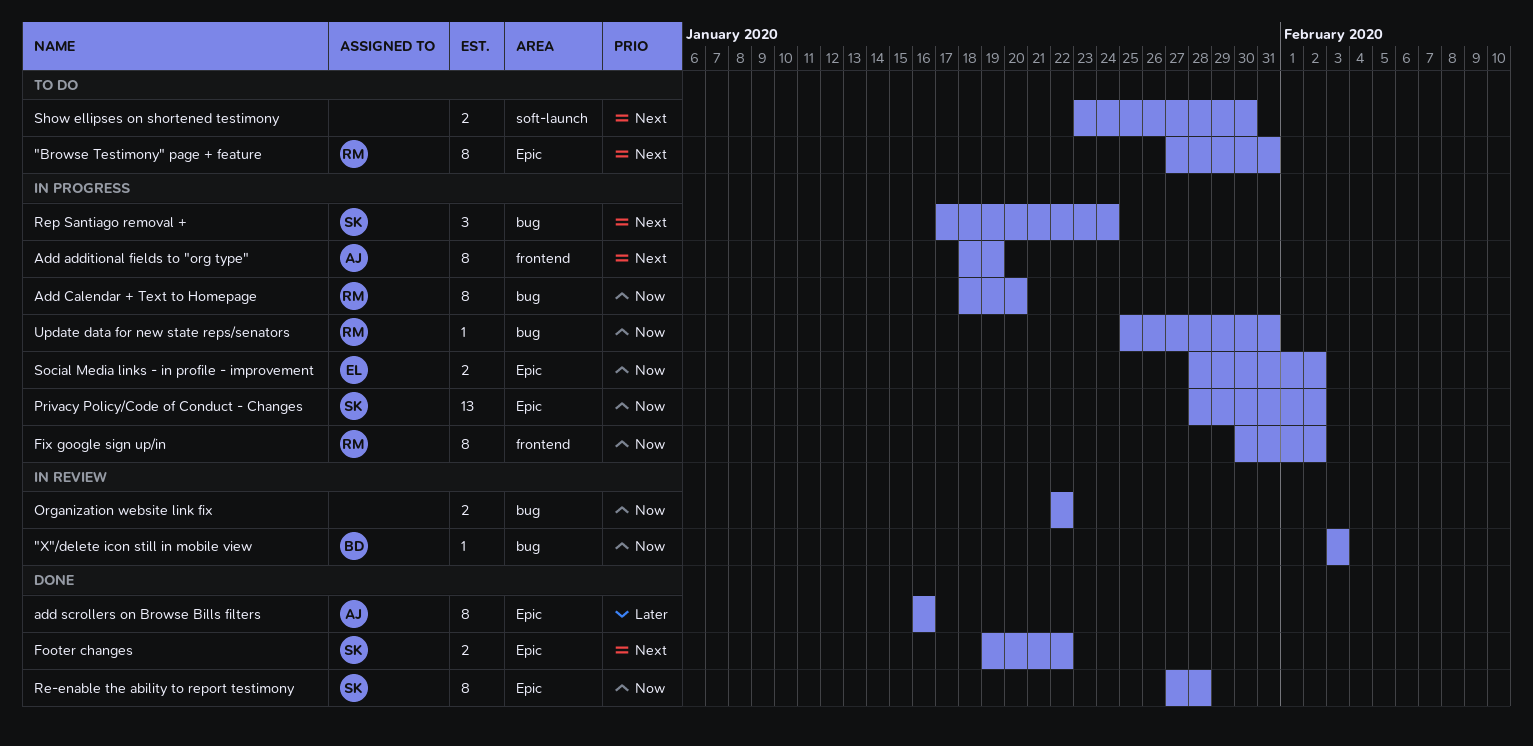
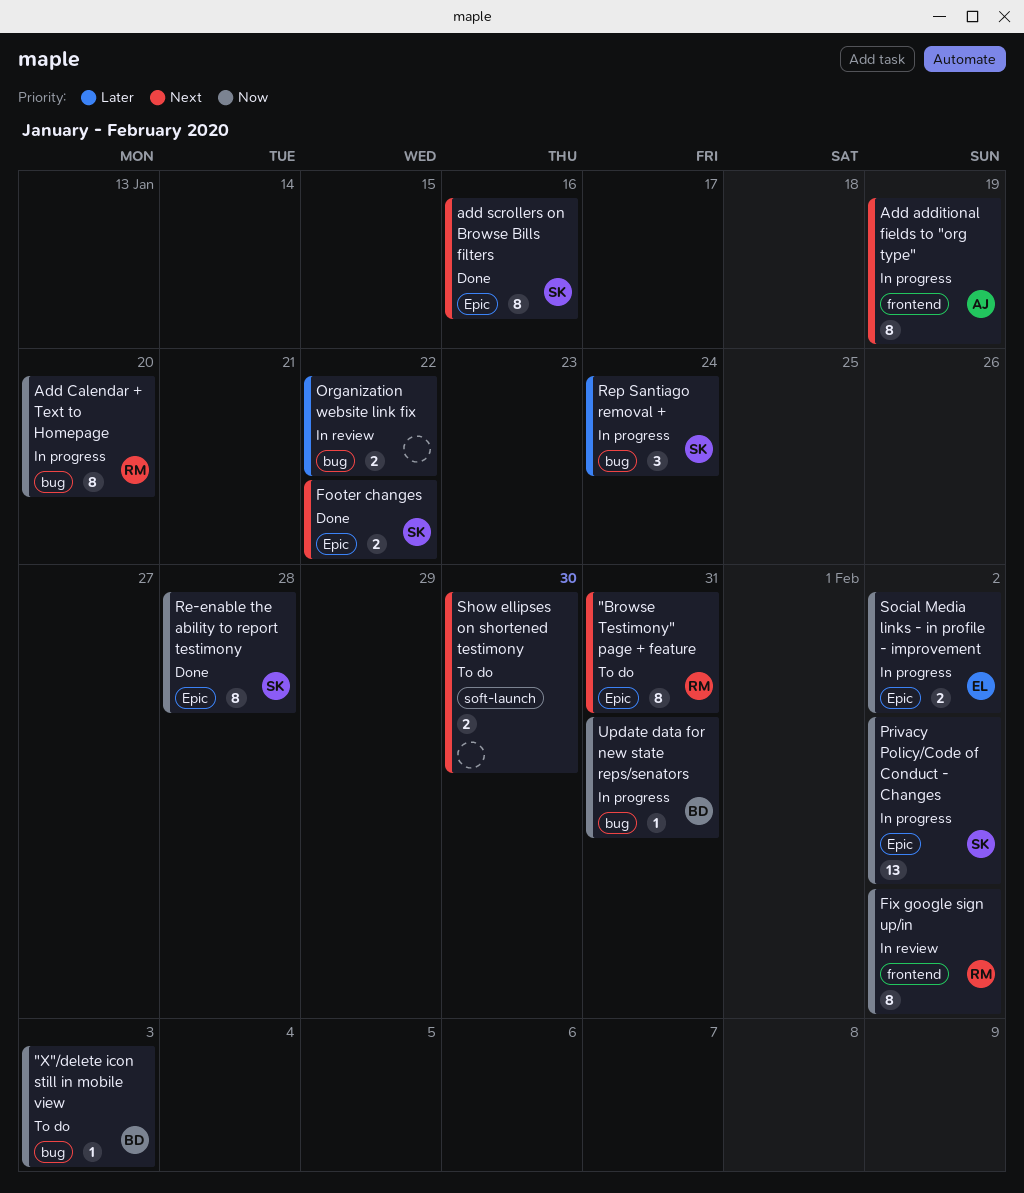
"X"/delete icon still in mobile view, status: In review -> To do
add scrollers on Browse Bills filters, owner: AJ -> SK
add scrollers on Browse Bills filters, priority: Later -> Next
Fix google sign up/in, status: In progress -> In review
Organization website link fix, priority: Now -> Later
Rep Santiago removal +, priority: Next -> Later
Update data for new state reps/senators, owner: RM -> BD

